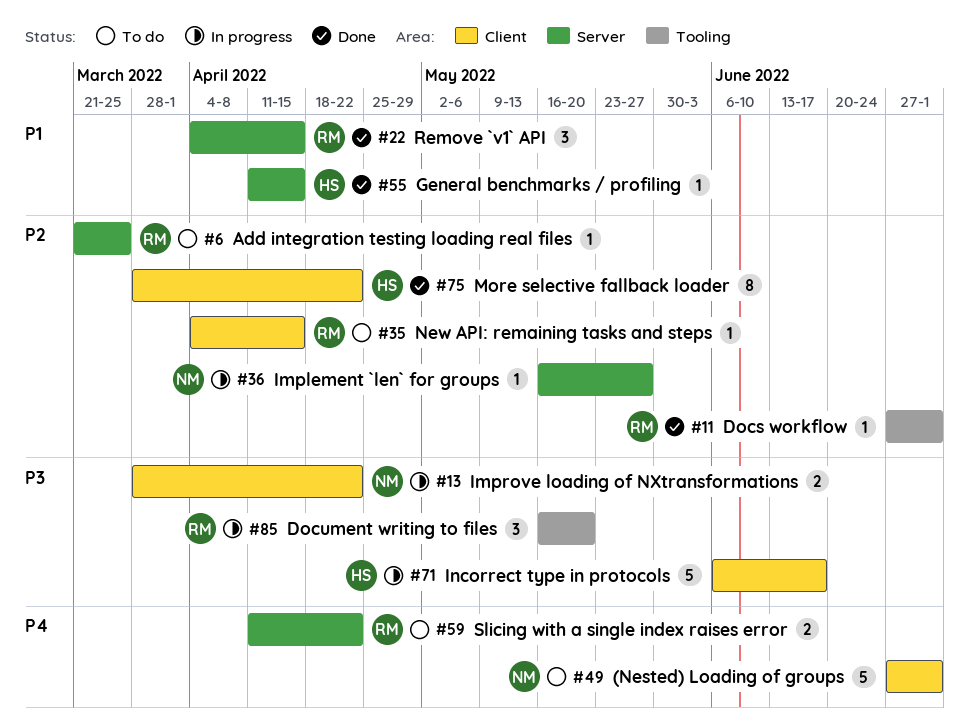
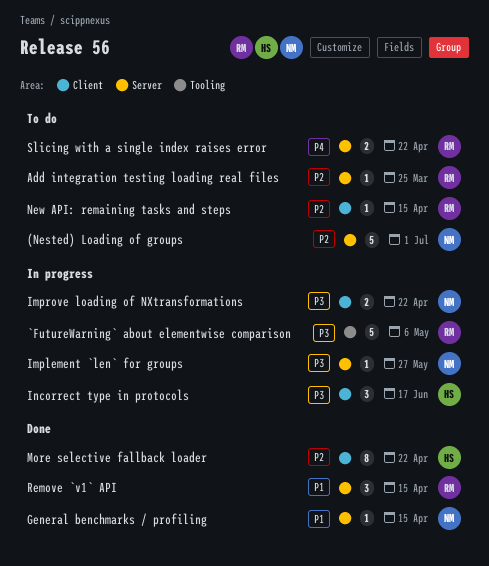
(Nested) Loading of groups, priority: P4 -> P2
(Nested) Loading of groups, label: Client -> Server
`FutureWarning` about elementwise comparison: none -> present
Docs workflow: present -> none
Document writing to files: present -> none
General benchmarks / profiling, owner: HS -> NM
Implement `len` for groups, priority: P2 -> P3
Incorrect type in protocols, estimate: 5 -> 3

